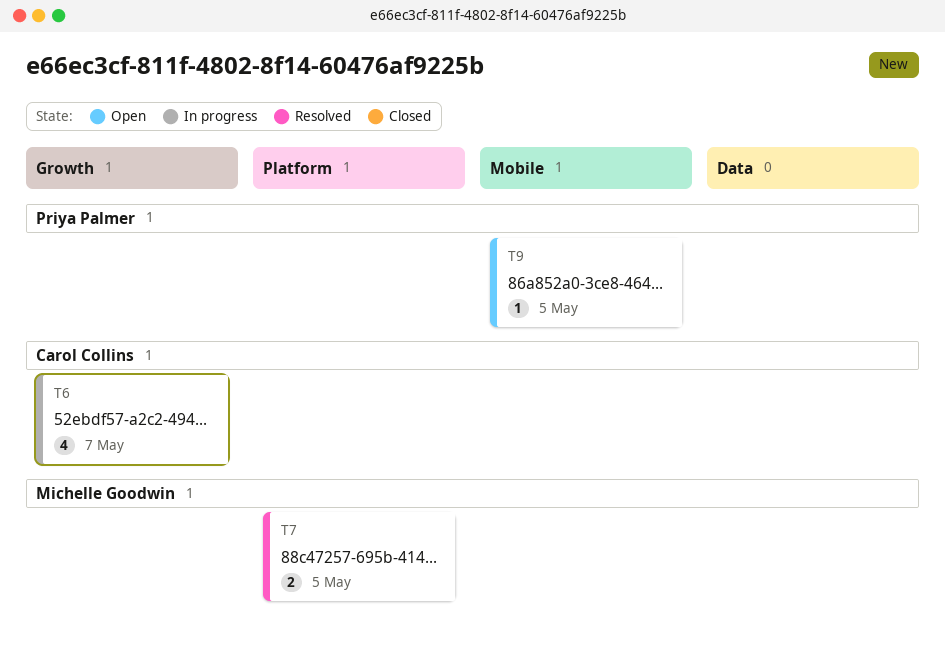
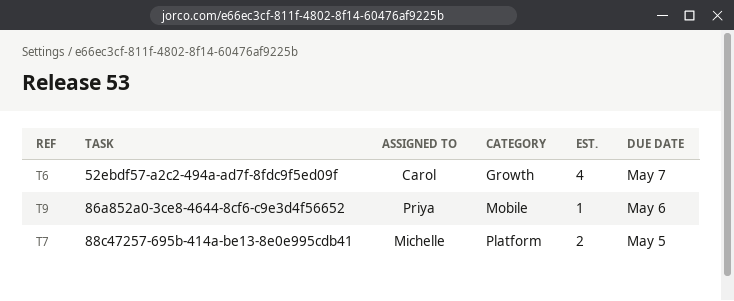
T9, due: May 5 -> May 6

